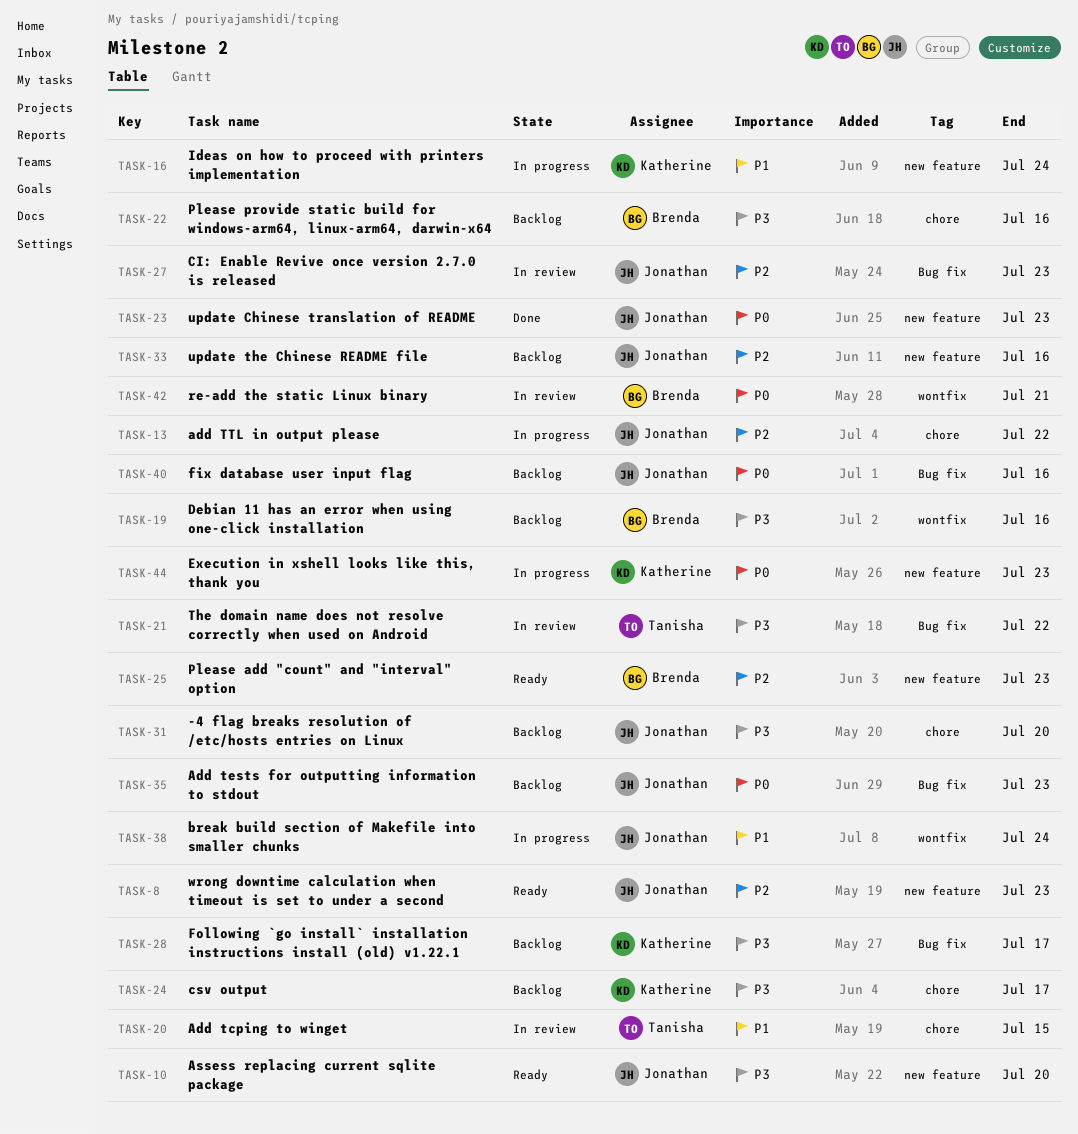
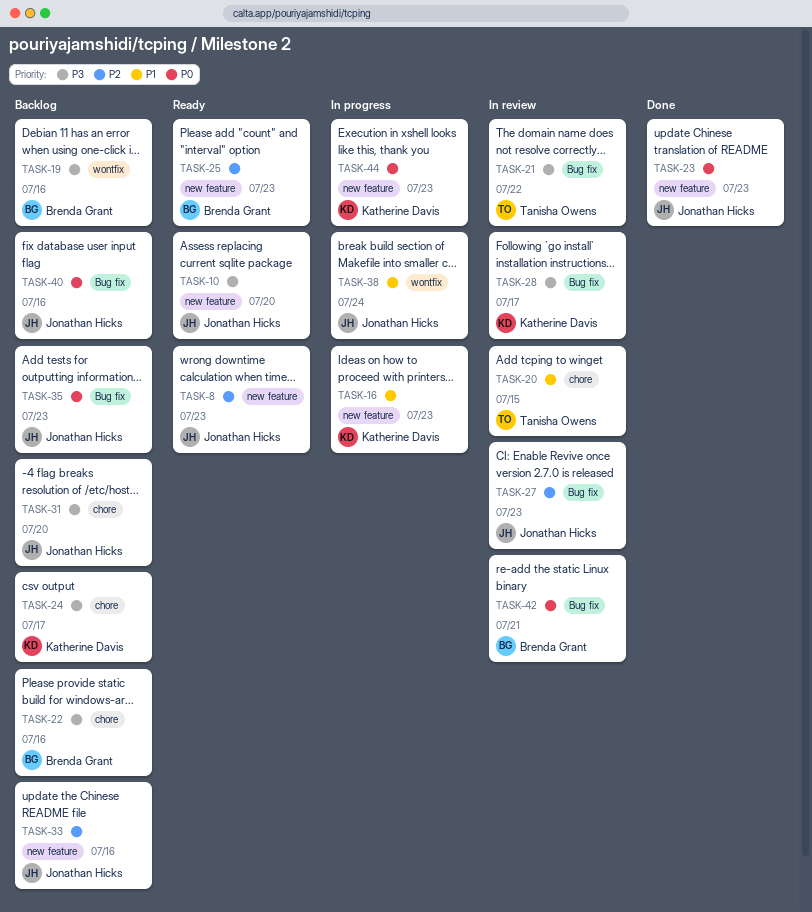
TASK-13: present -> none
TASK-16, due: Jul 24 -> Jul 23
TASK-28, status: Backlog -> In review
TASK-42, label: wontfix -> Bug fix

